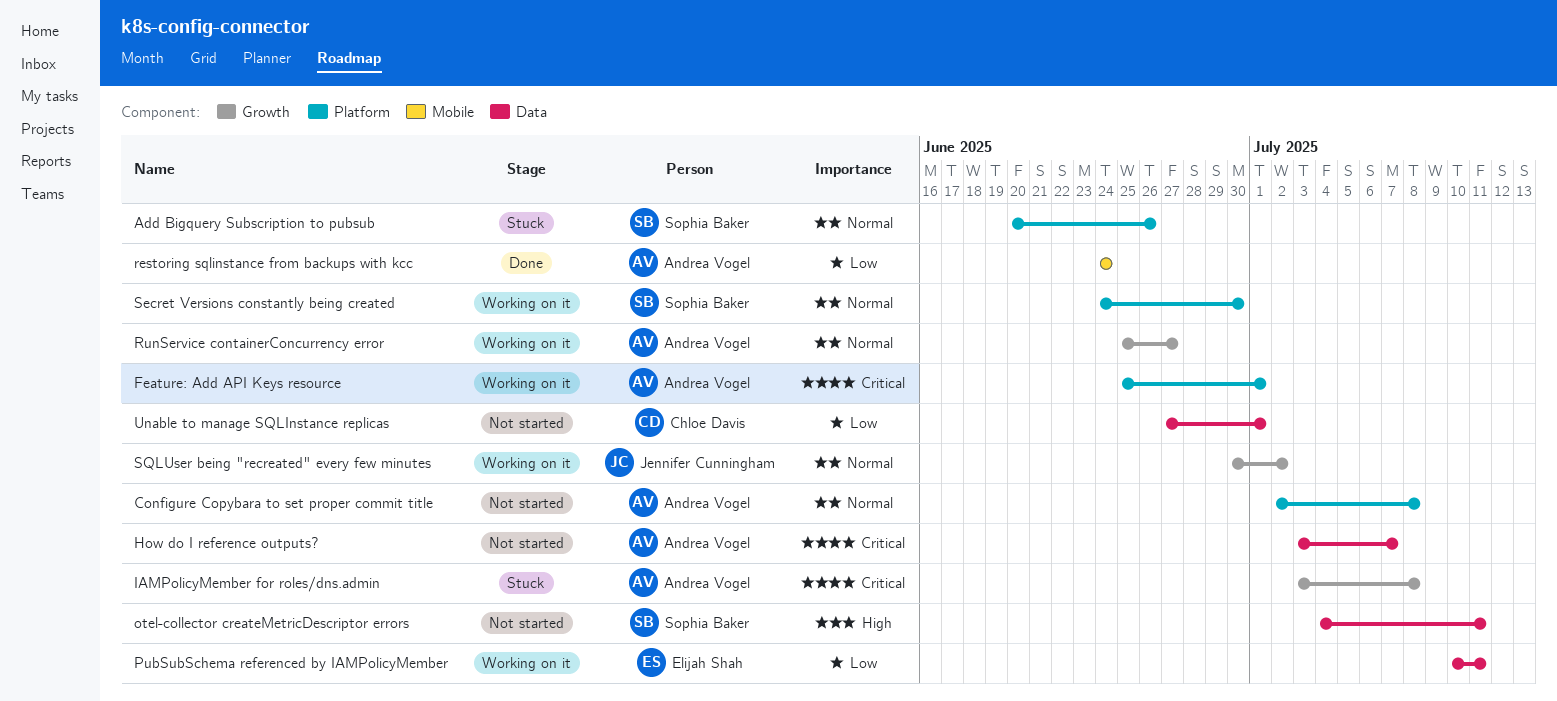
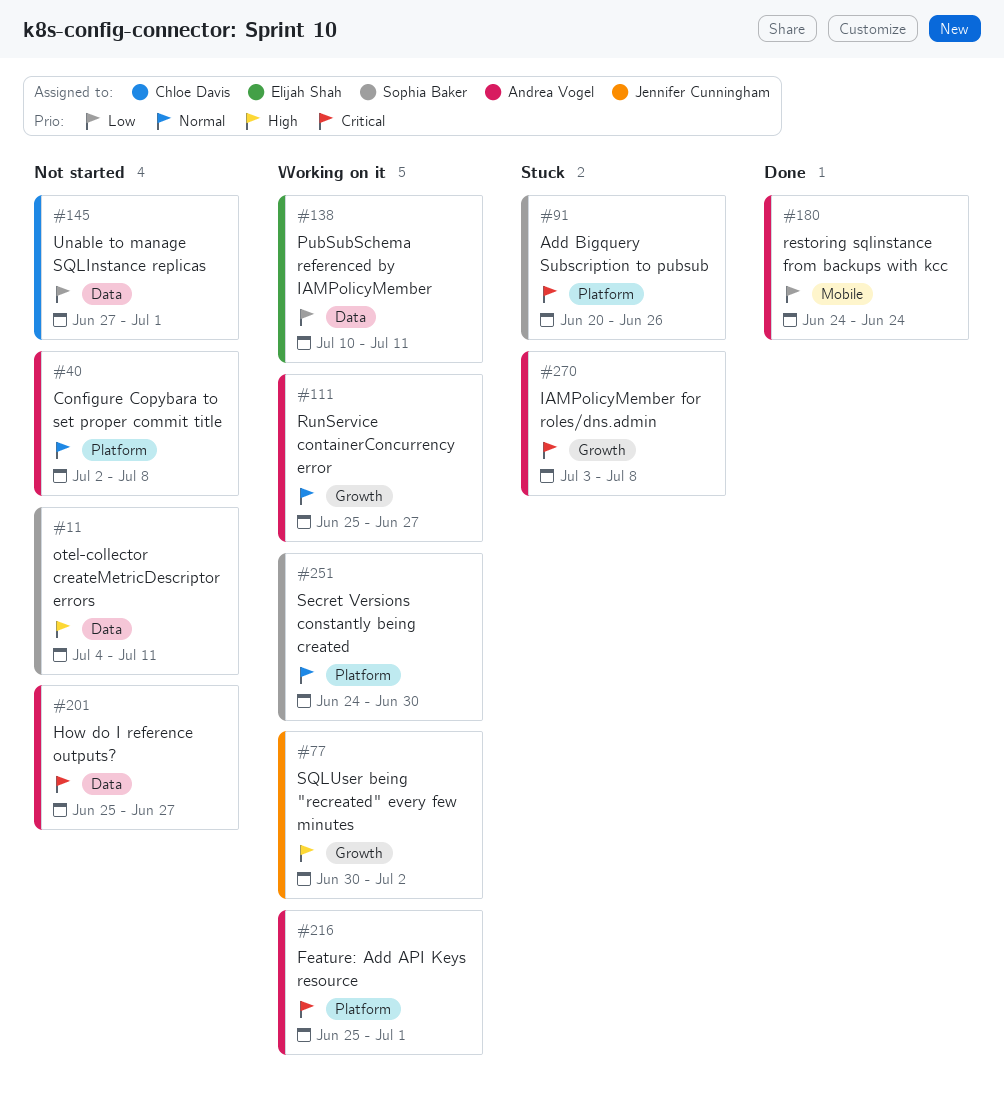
Add Bigquery Subscription to pubsub, priority: Normal -> Critical
How do I reference outputs?, start: Jul 3 -> Jun 25
How do I reference outputs?, due: Jul 7 -> Jun 27
SQLUser being "recreated" every few minutes, priority: Normal -> High

